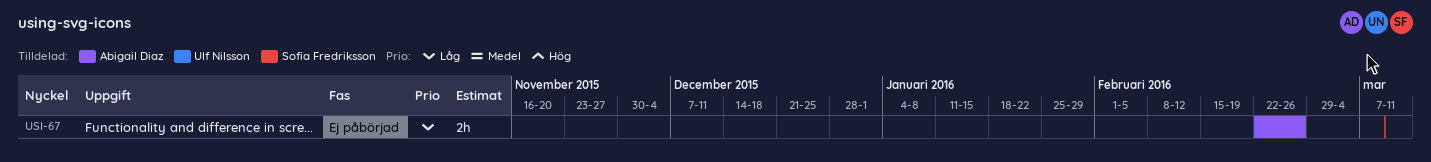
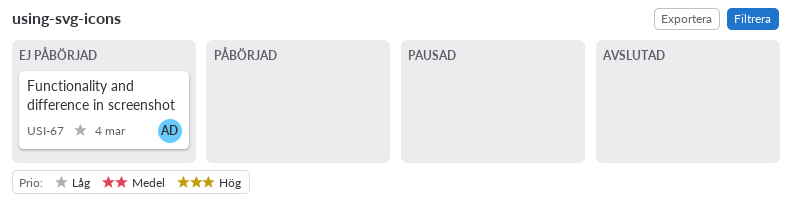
USI-67, due: Feb 26 -> Mar 4

